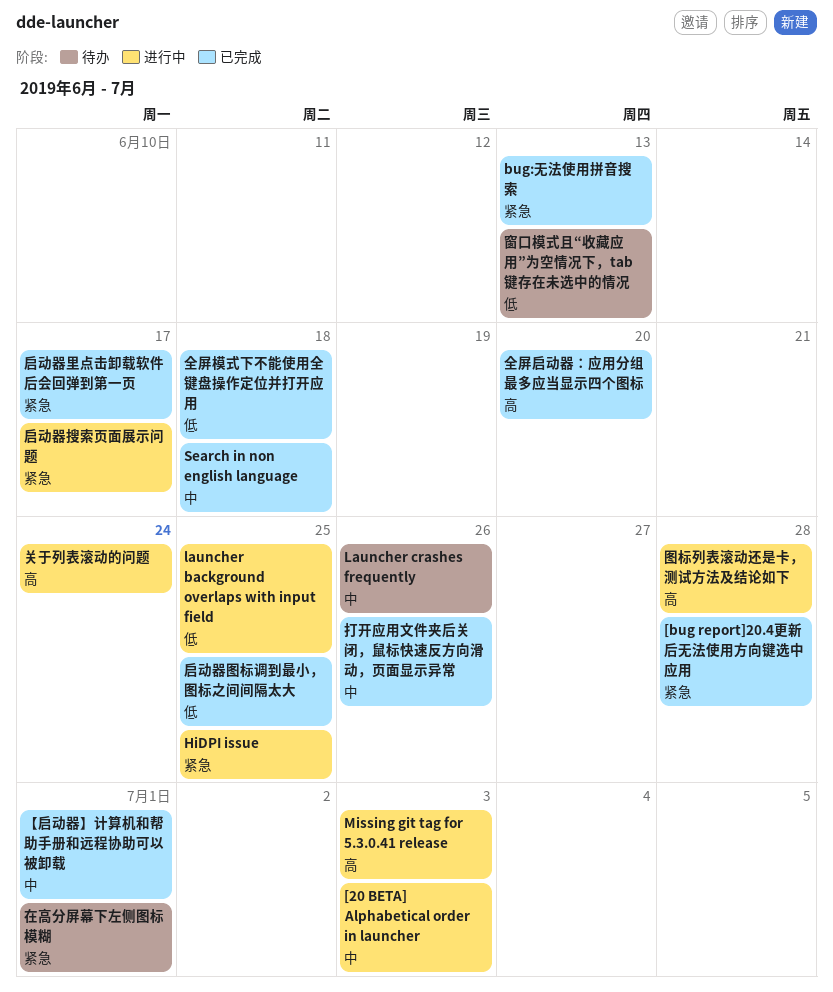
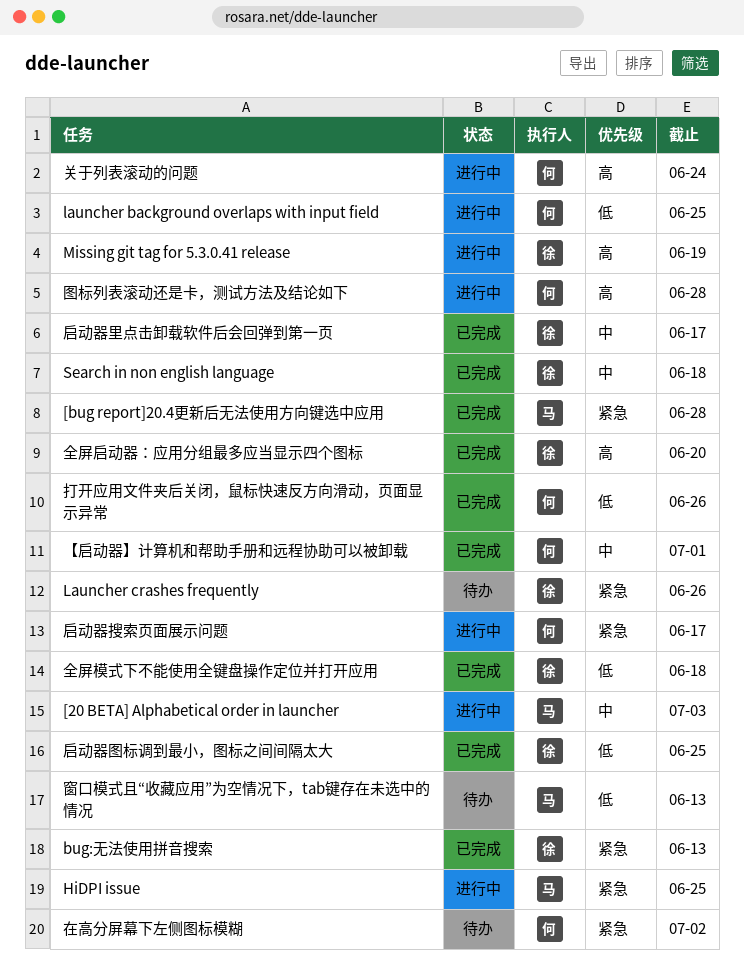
Launcher crashes frequently, priority: 中 -> 紧急
Missing git tag for 5.3.0.41 release, due: Jul 3 -> Jun 19
启动器里点击卸载软件后会回弹到第一页, priority: 紧急 -> 中
在高分屏幕下左侧图标模糊, due: Jul 1 -> Jul 2
打开应用文件夹后关闭，鼠标快速反方向滑动，页面显示异常, priority: 中 -> 低

